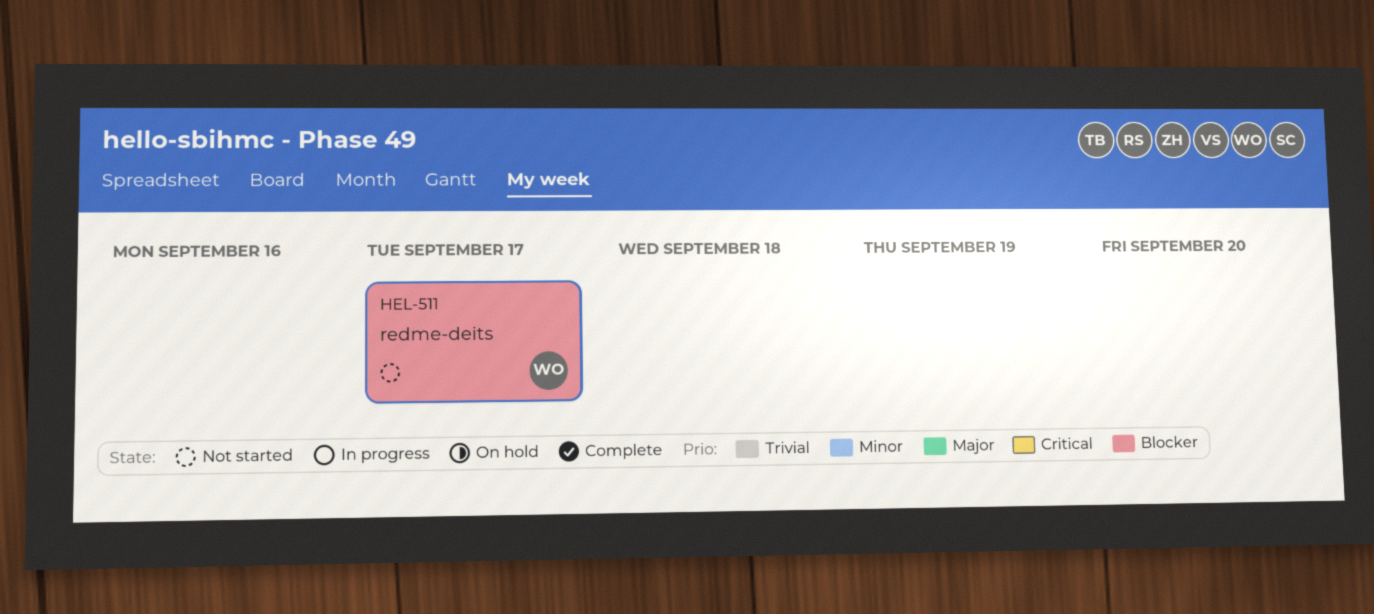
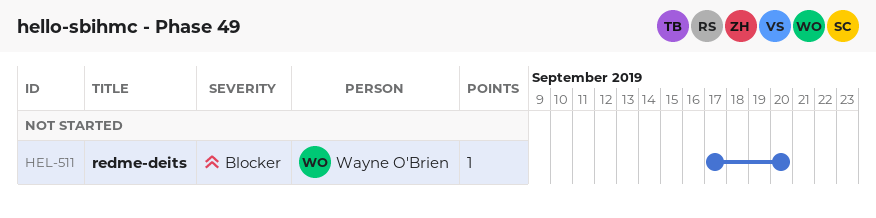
HEL-511, due: Sep 17 -> Sep 20

